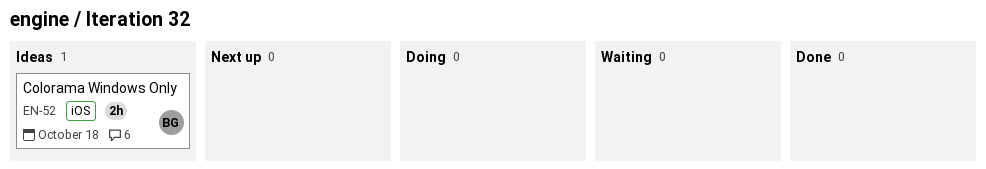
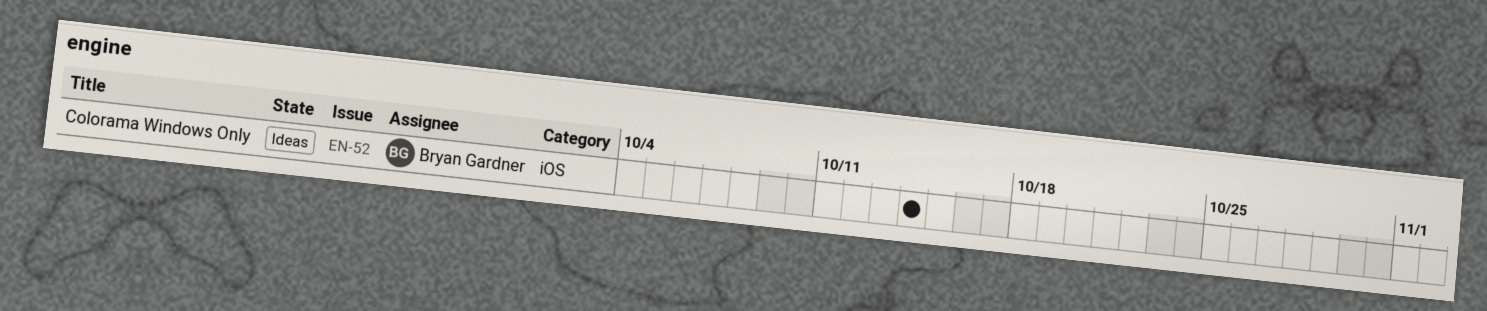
EN-52, due: Oct 18 -> Oct 14

